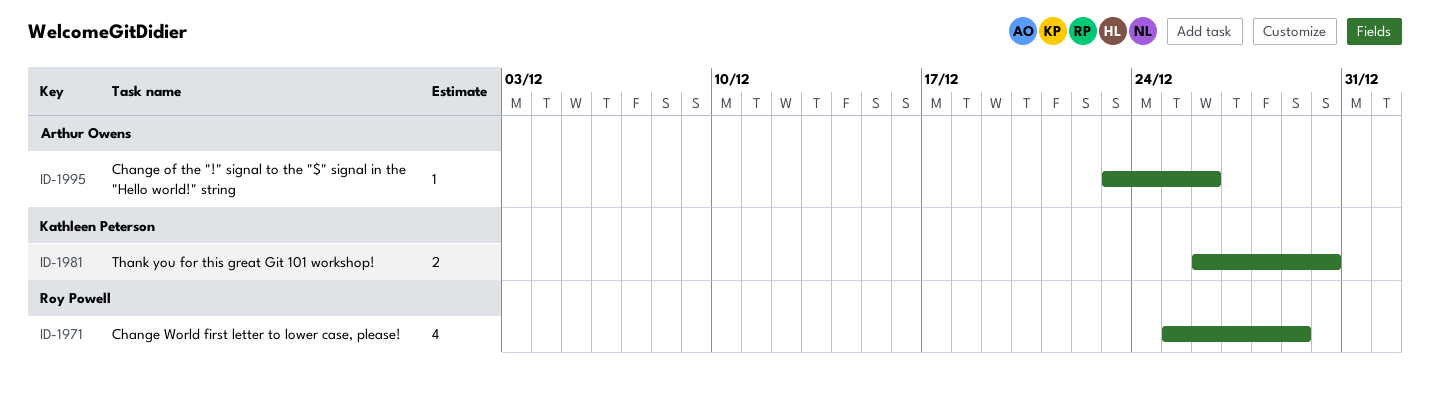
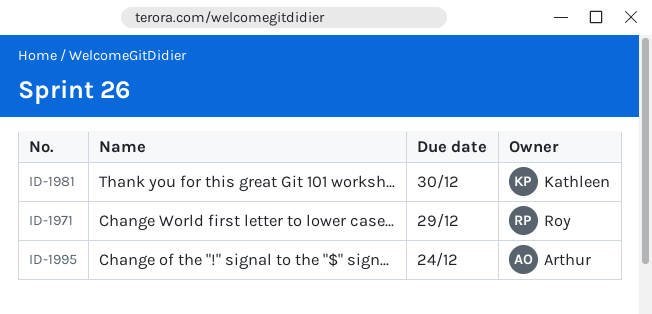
ID-1995, due: Dec 26 -> Dec 24

